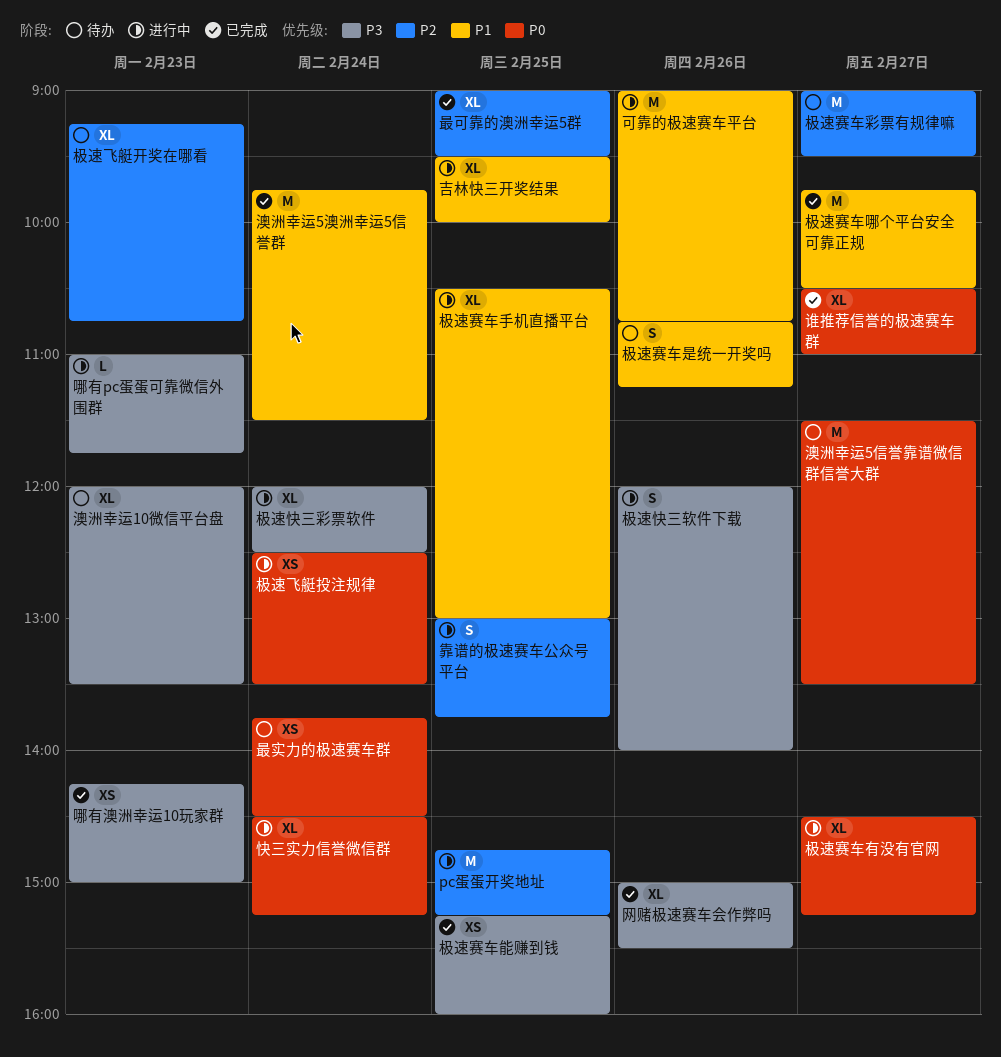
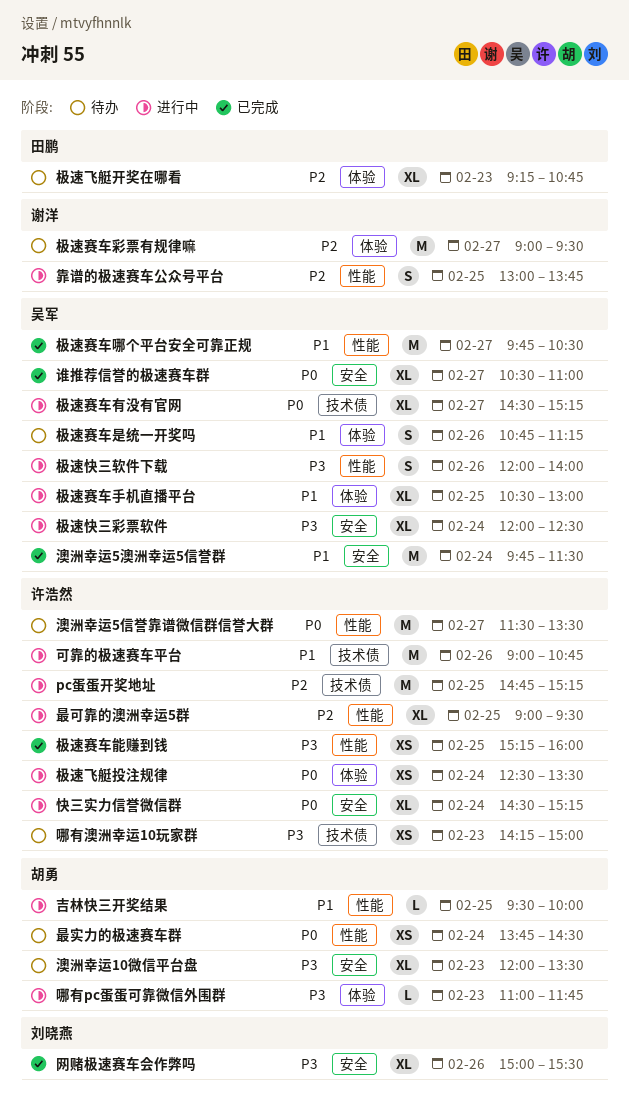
吉林快三开奖结果, estimate: XL -> L
哪有澳洲幸运10玩家群, status: 已完成 -> 待办
最可靠的澳洲幸运5群, status: 已完成 -> 进行中

